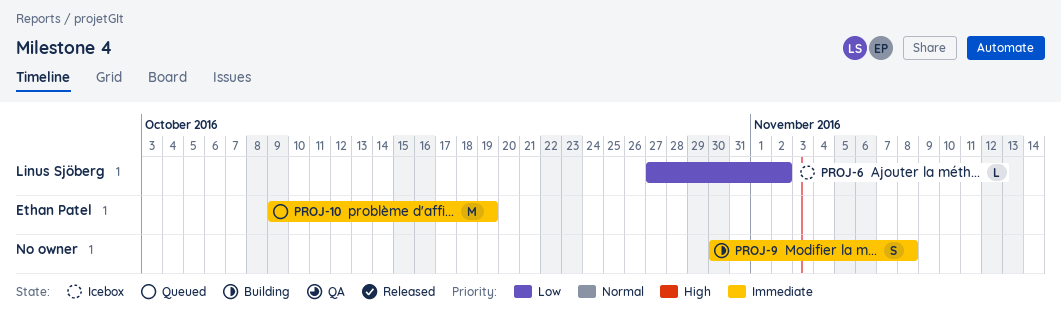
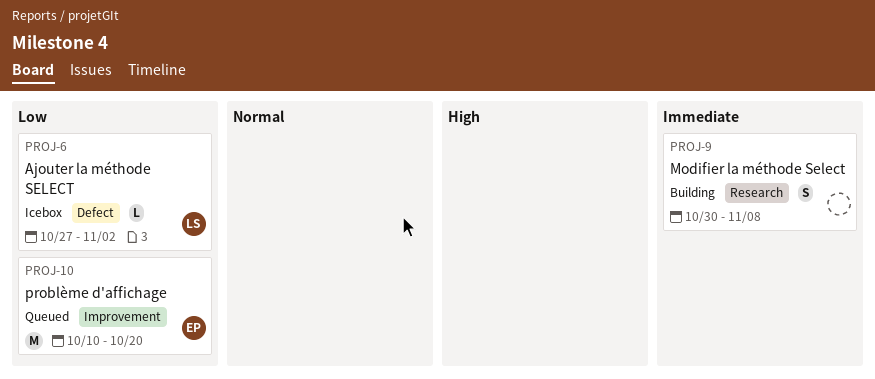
PROJ-10, priority: Immediate -> Low
PROJ-10, start: Oct 9 -> Oct 10
PROJ-10, due: Oct 19 -> Oct 20

